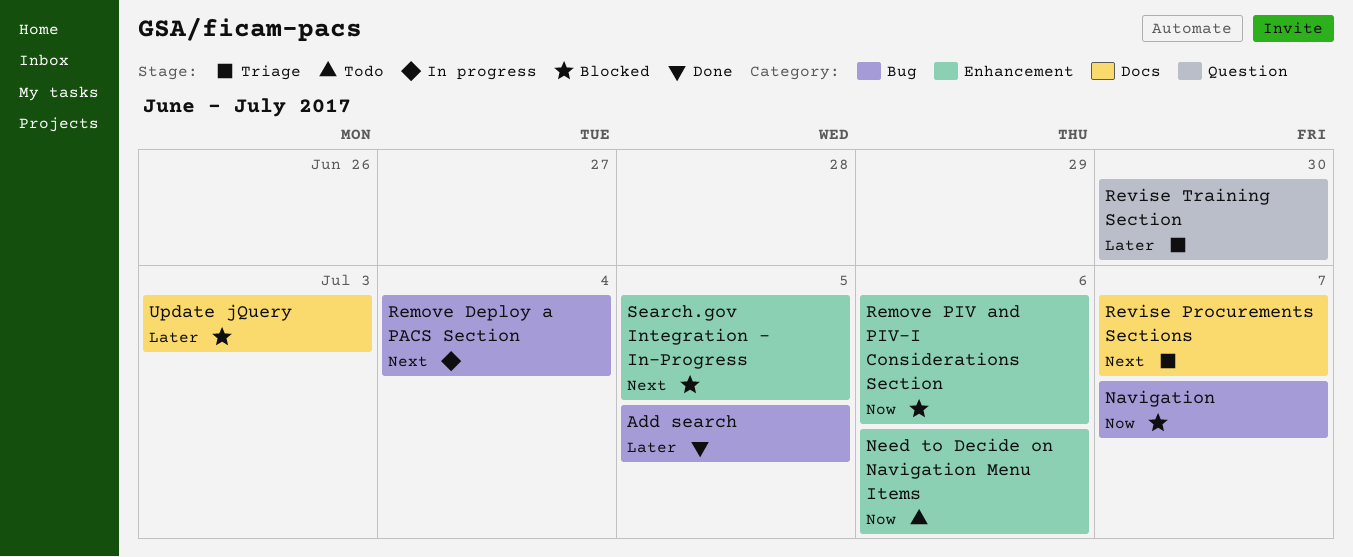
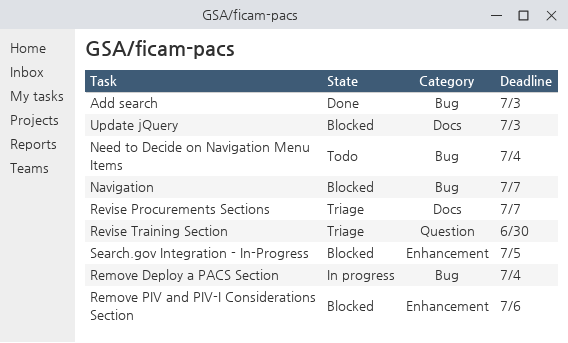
Add search, due: Jul 5 -> Jul 3
Need to Decide on Navigation Menu Items, label: Enhancement -> Bug
Need to Decide on Navigation Menu Items, due: Jul 6 -> Jul 4

